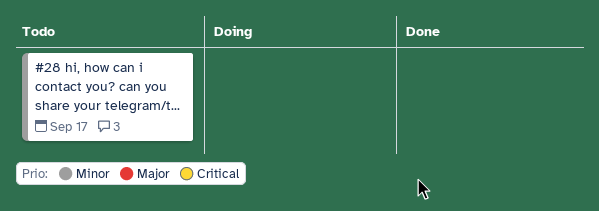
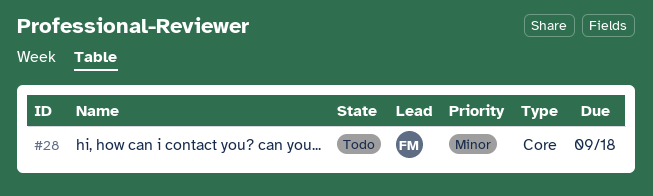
#28, due: Sep 17 -> Sep 18

